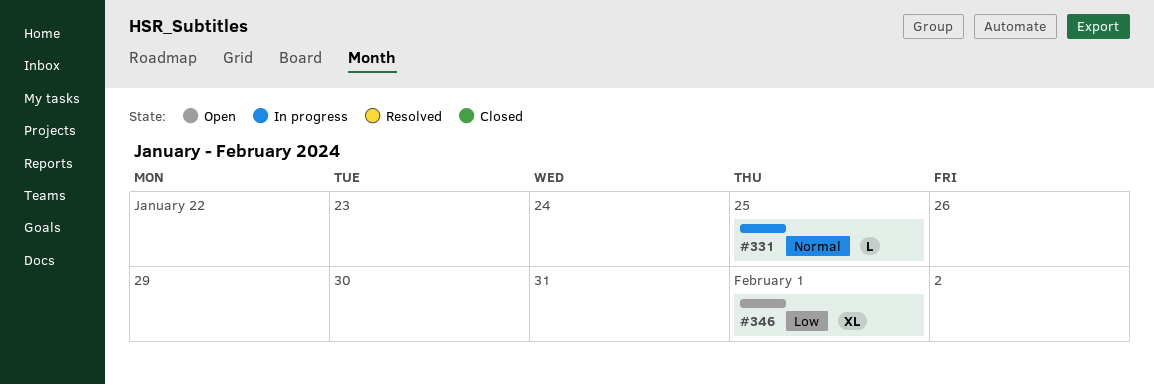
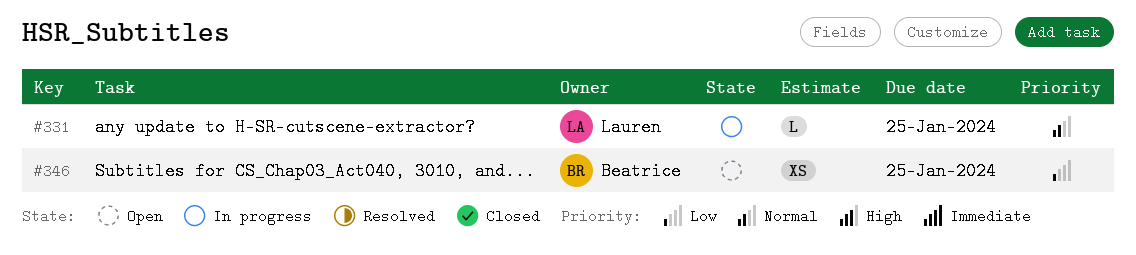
#346, estimate: XL -> XS
#346, due: Feb 1 -> Jan 25

